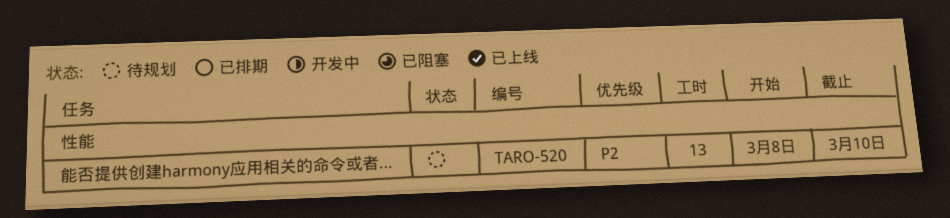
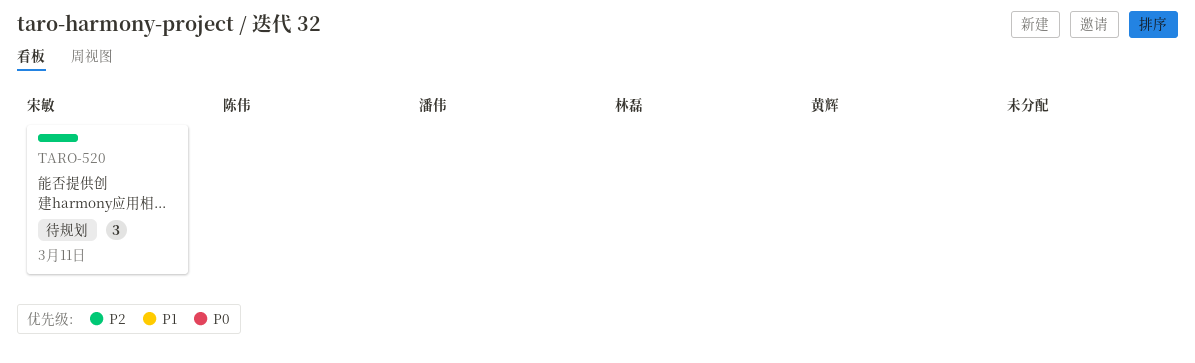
TARO-520, estimate: 13 -> 3
TARO-520, due: Mar 10 -> Mar 11

